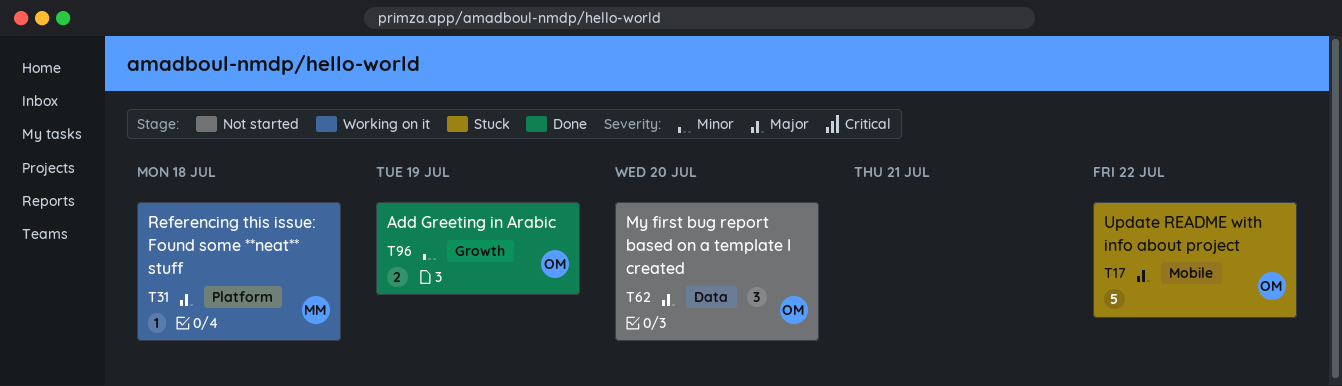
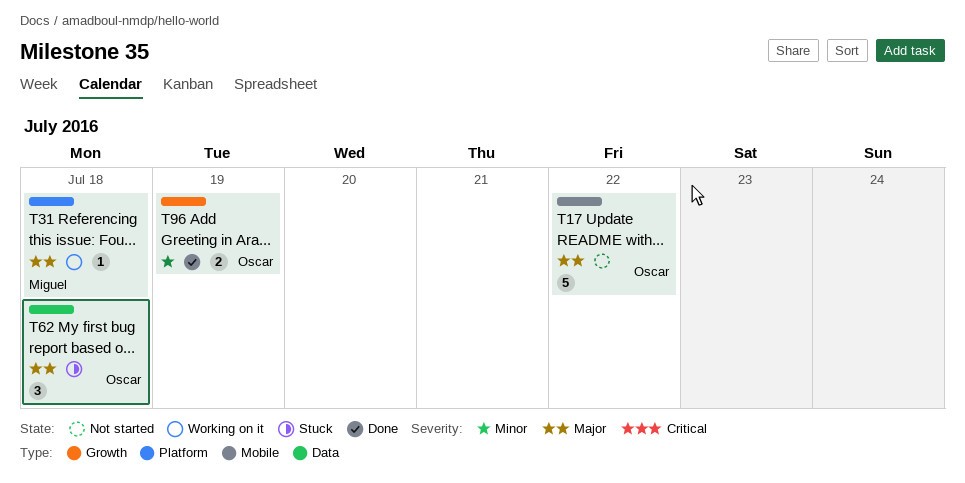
T17, status: Stuck -> Not started
T62, status: Not started -> Stuck
T62, due: Jul 20 -> Jul 18

